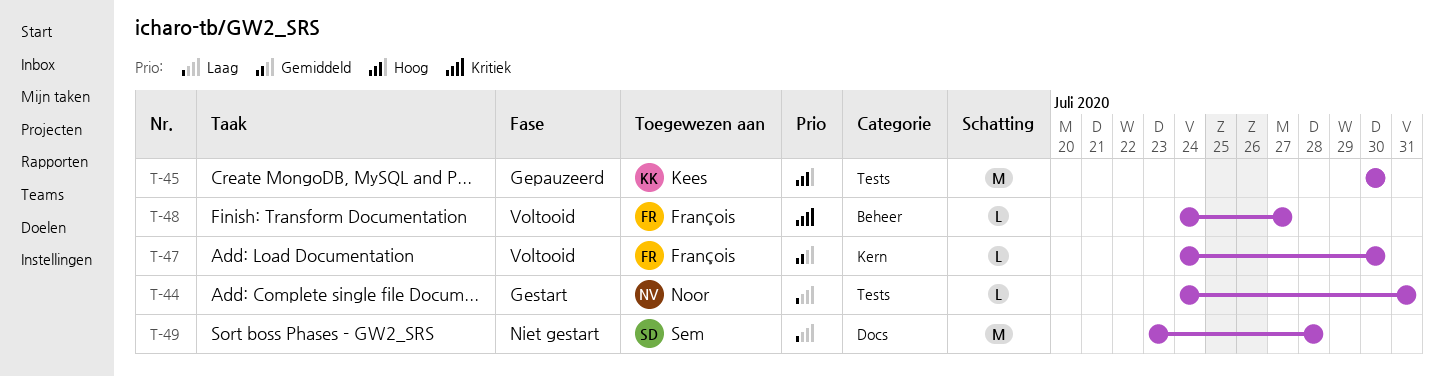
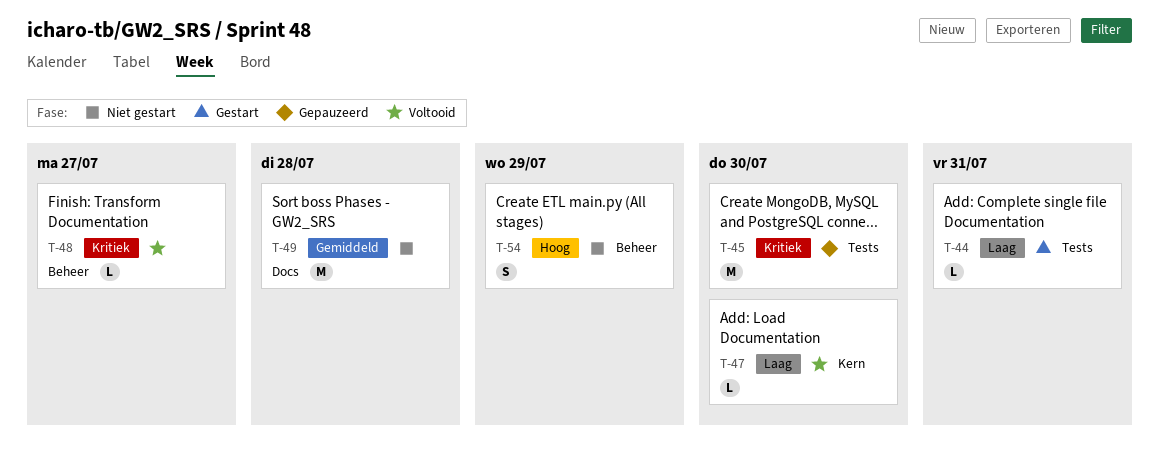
T-45, priority: Hoog -> Kritiek
T-47, priority: Gemiddeld -> Laag
T-49, priority: Laag -> Gemiddeld
T-54: none -> present

